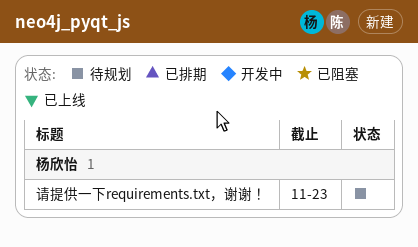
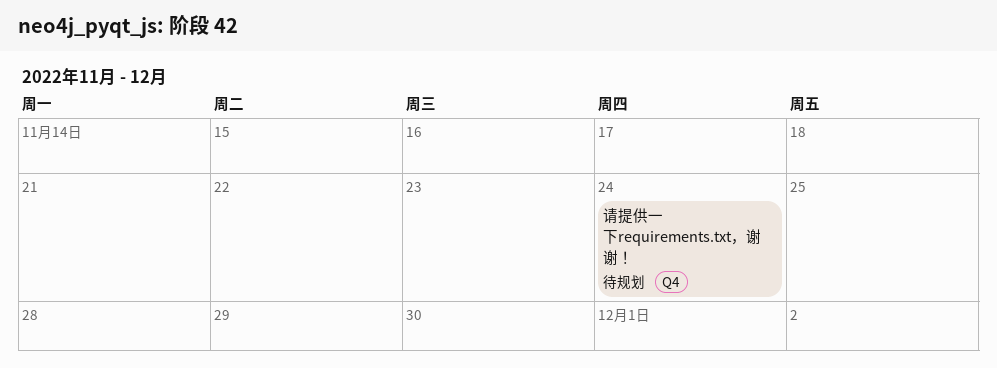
请提供一下requirements.txt，谢谢！, due: Nov 23 -> Nov 24

